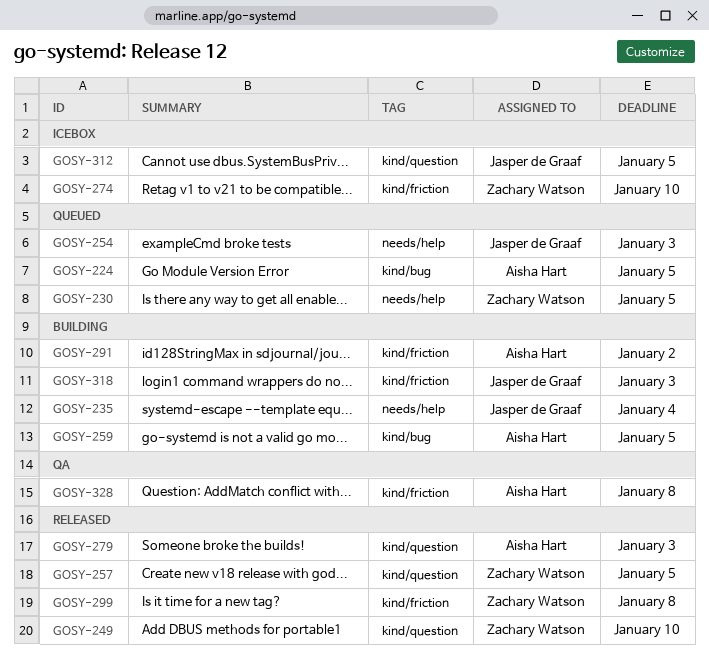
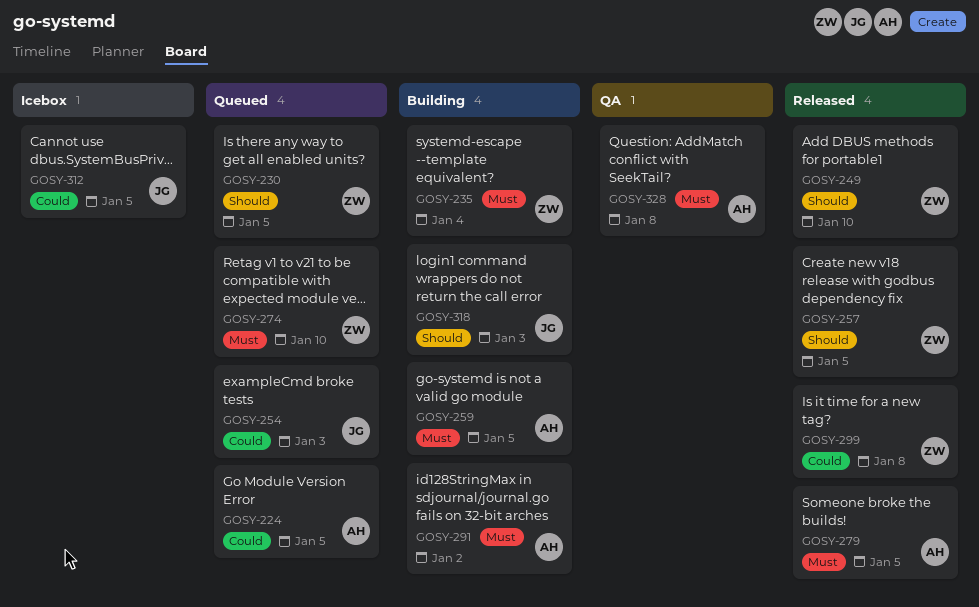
GOSY-235, owner: Jasper de Graaf -> Zachary Watson
GOSY-274, status: Icebox -> Queued
GOSY-279, due: Jan 3 -> Jan 5

